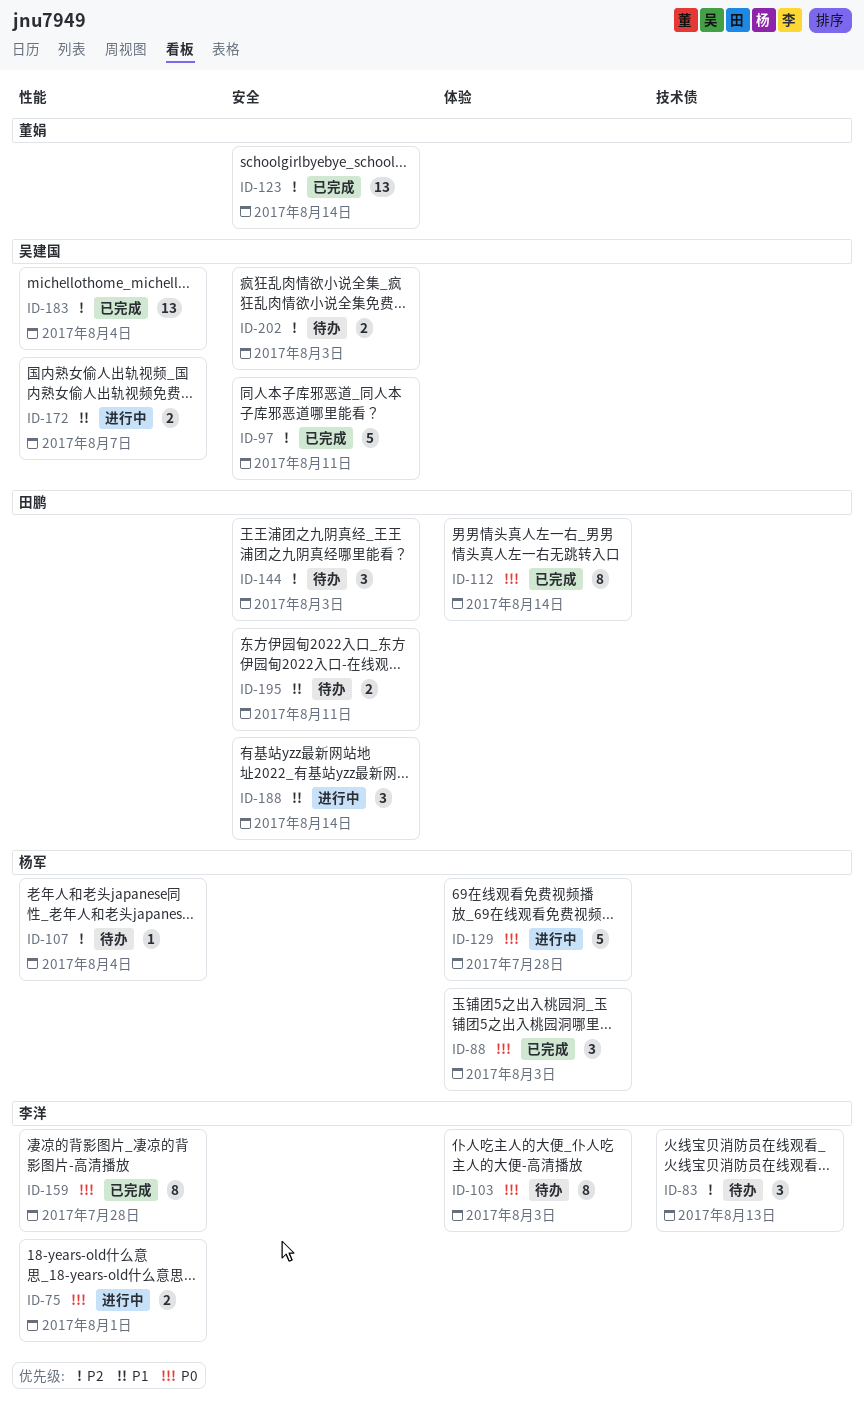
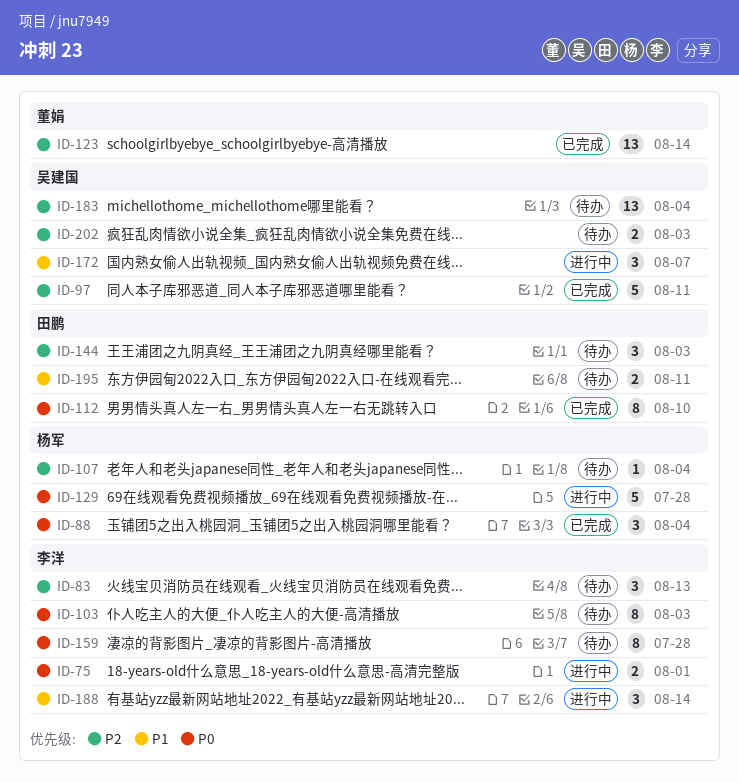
ID-88, due: Aug 3 -> Aug 4
ID-112, due: Aug 14 -> Aug 10
ID-159, status: 已完成 -> 待办
ID-172, estimate: 2 -> 3
ID-183, status: 已完成 -> 待办
ID-188, owner: 田鹏 -> 李洋

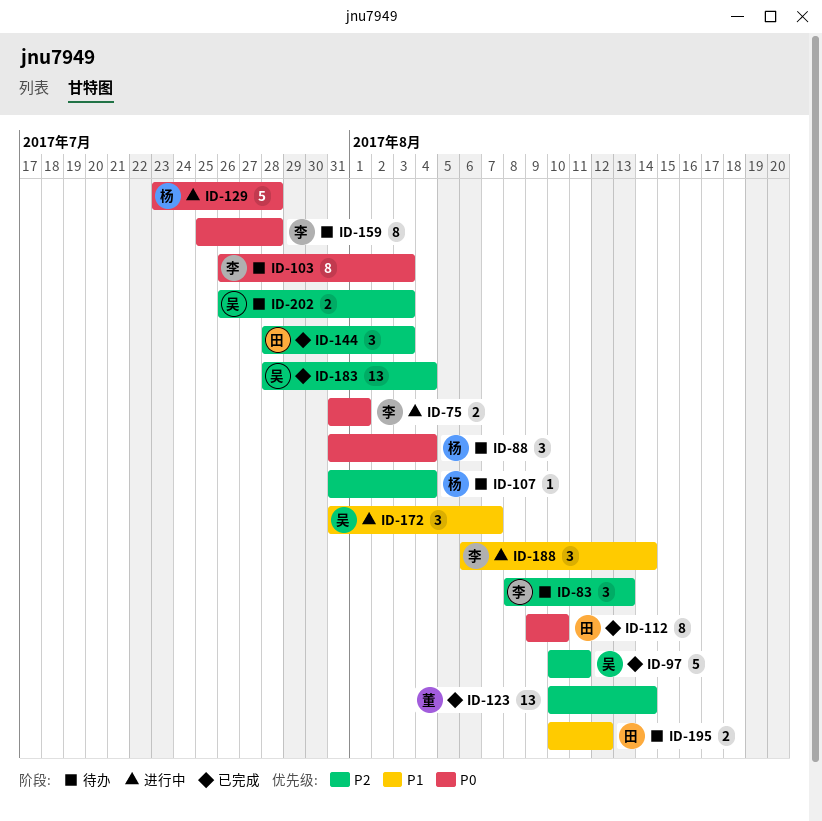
ID-88, status: 已完成 -> 待办
ID-144, status: 待办 -> 已完成
ID-183, status: 待办 -> 已完成
ID-195, due: Aug 11 -> Aug 12

